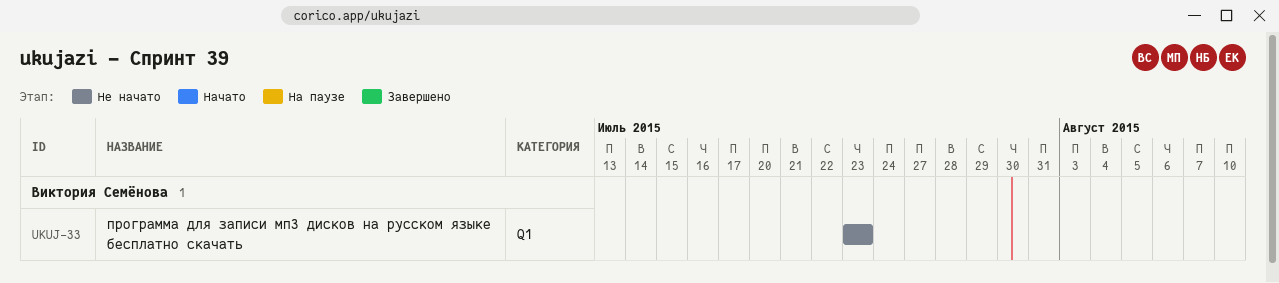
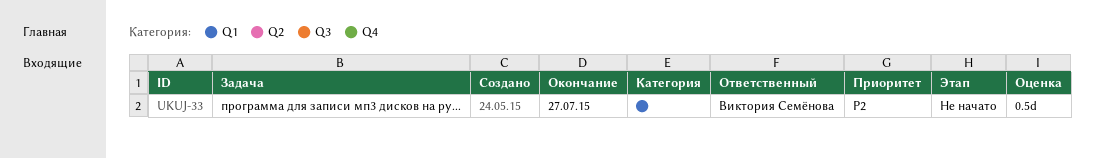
UKUJ-33, due: Jul 23 -> Jul 27

